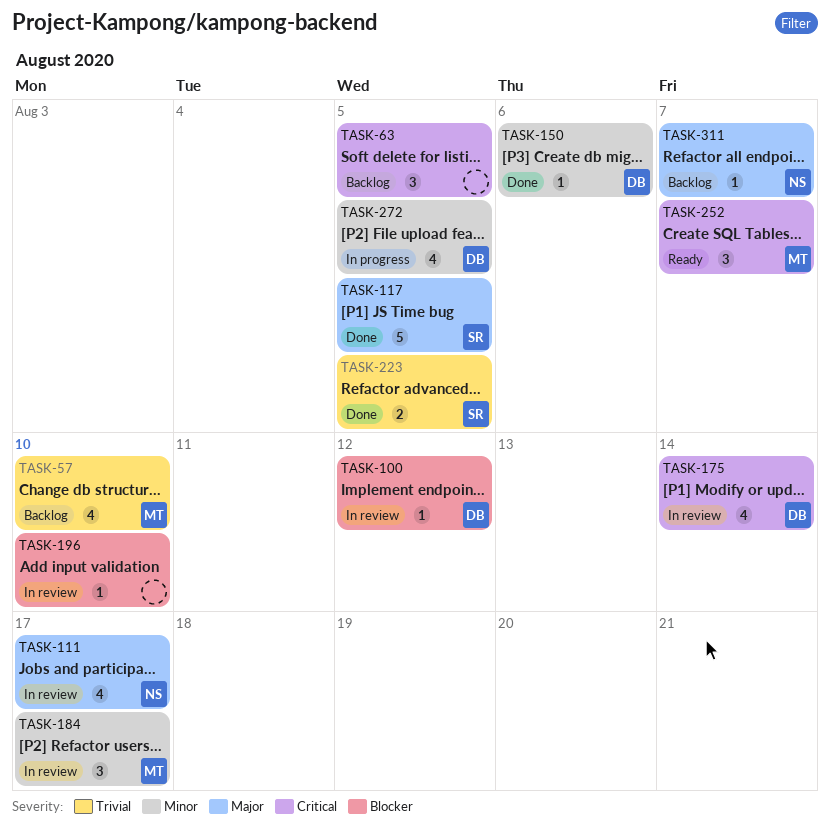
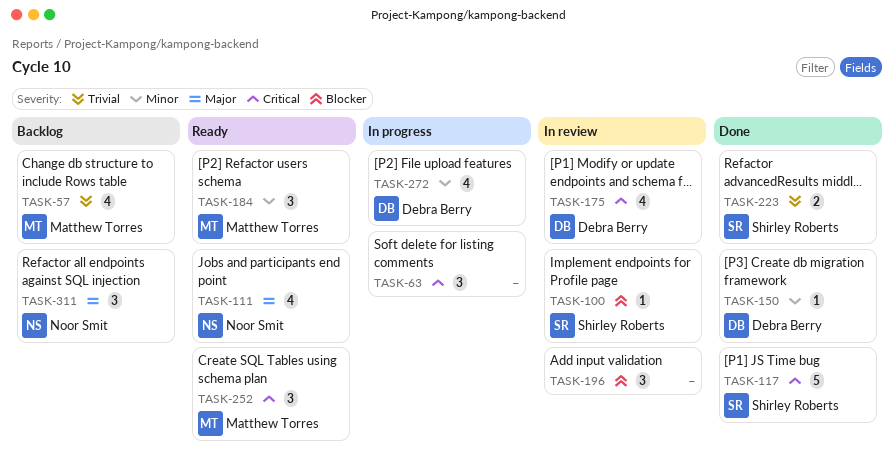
TASK-63, status: Backlog -> In progress
TASK-100, owner: Debra Berry -> Shirley Roberts
TASK-111, status: In review -> Ready
TASK-117, priority: Major -> Critical
TASK-184, status: In review -> Ready
TASK-196, estimate: 1 -> 3
TASK-311, estimate: 1 -> 3

